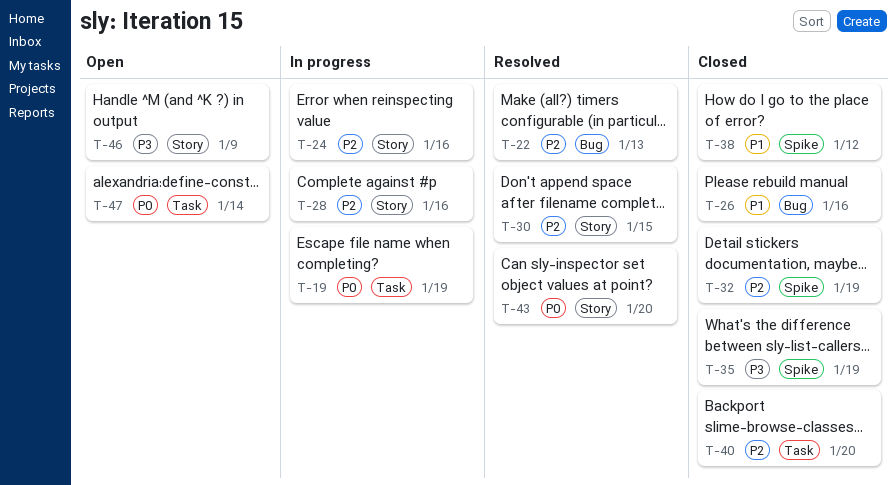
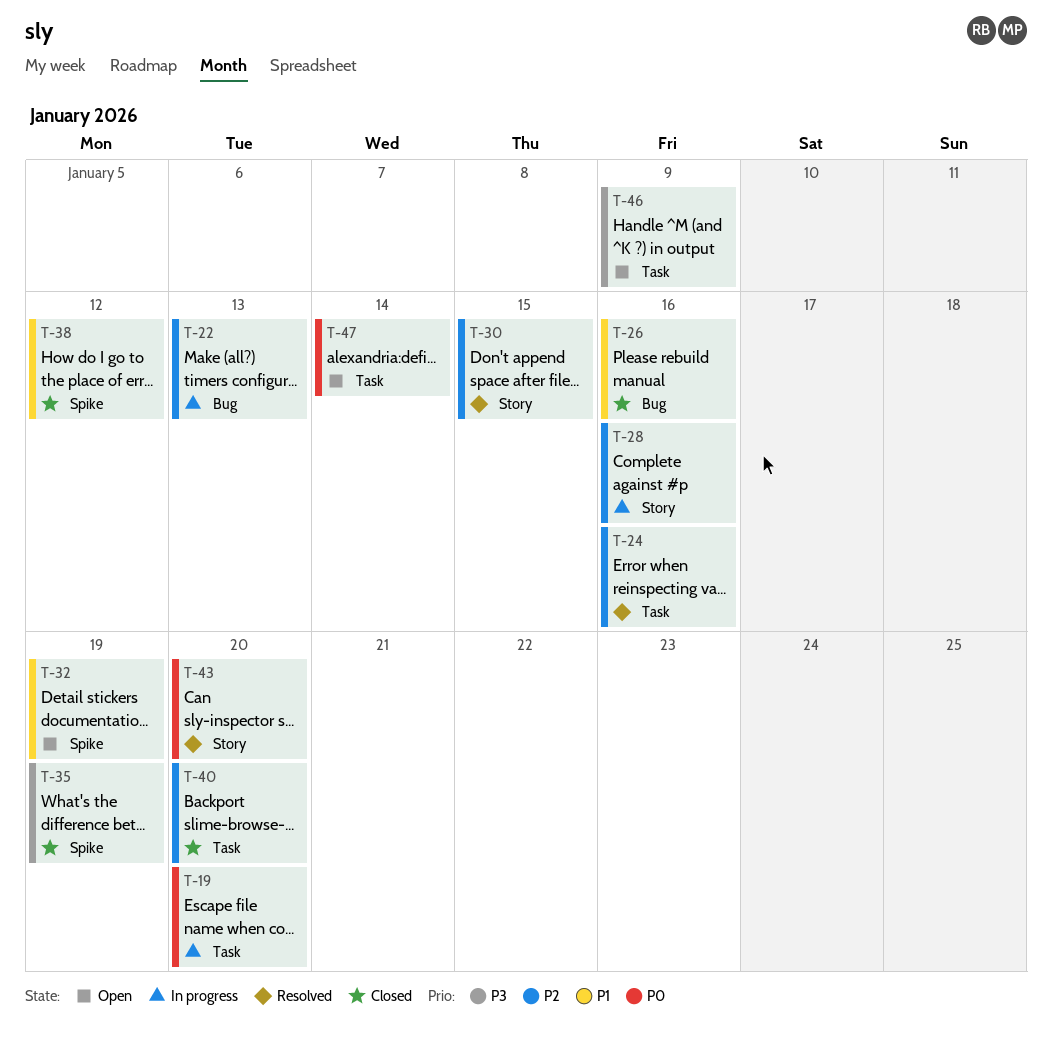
T-19, due: Jan 19 -> Jan 20
T-22, status: Resolved -> In progress
T-24, status: In progress -> Resolved
T-24, label: Story -> Task
T-32, status: Closed -> Open
T-32, priority: P2 -> P1
T-46, label: Story -> Task

